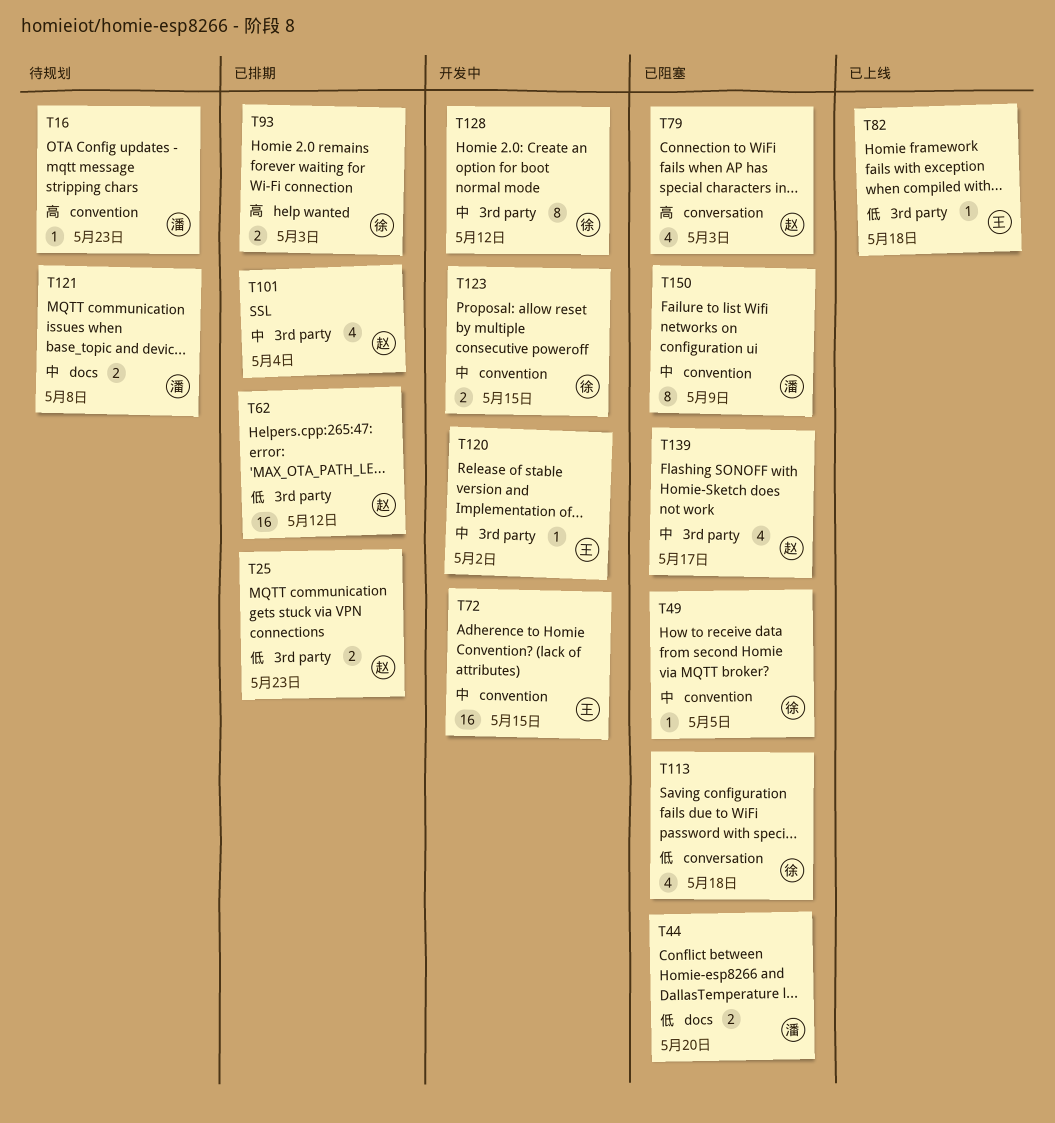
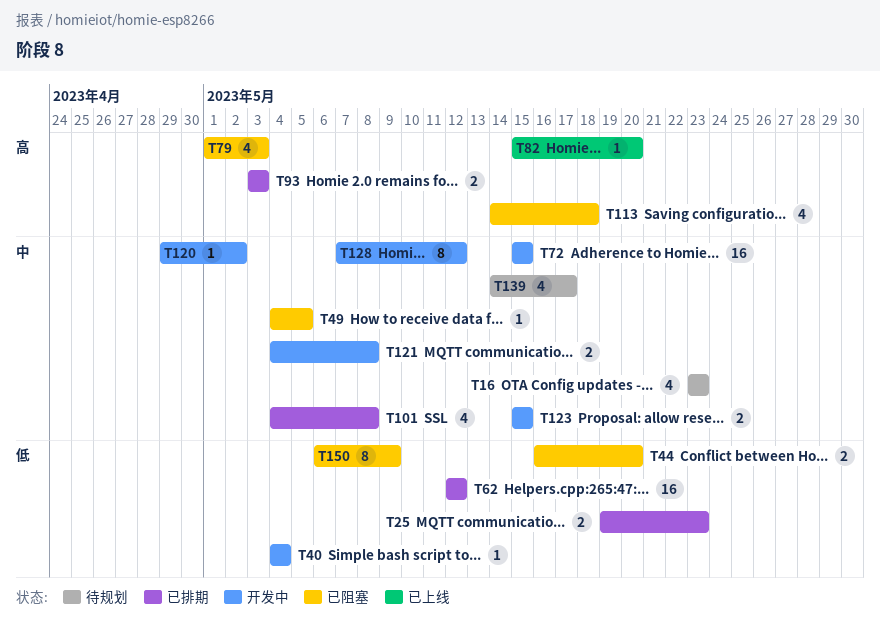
T16, priority: 高 -> 中
T16, estimate: 1 -> 4
T40: none -> present
T82, priority: 低 -> 高
T82, due: May 18 -> May 20
T101, due: May 4 -> May 8
T113, priority: 低 -> 高
T121, status: 待规划 -> 开发中
T139, status: 已阻塞 -> 待规划
T150, priority: 中 -> 低

